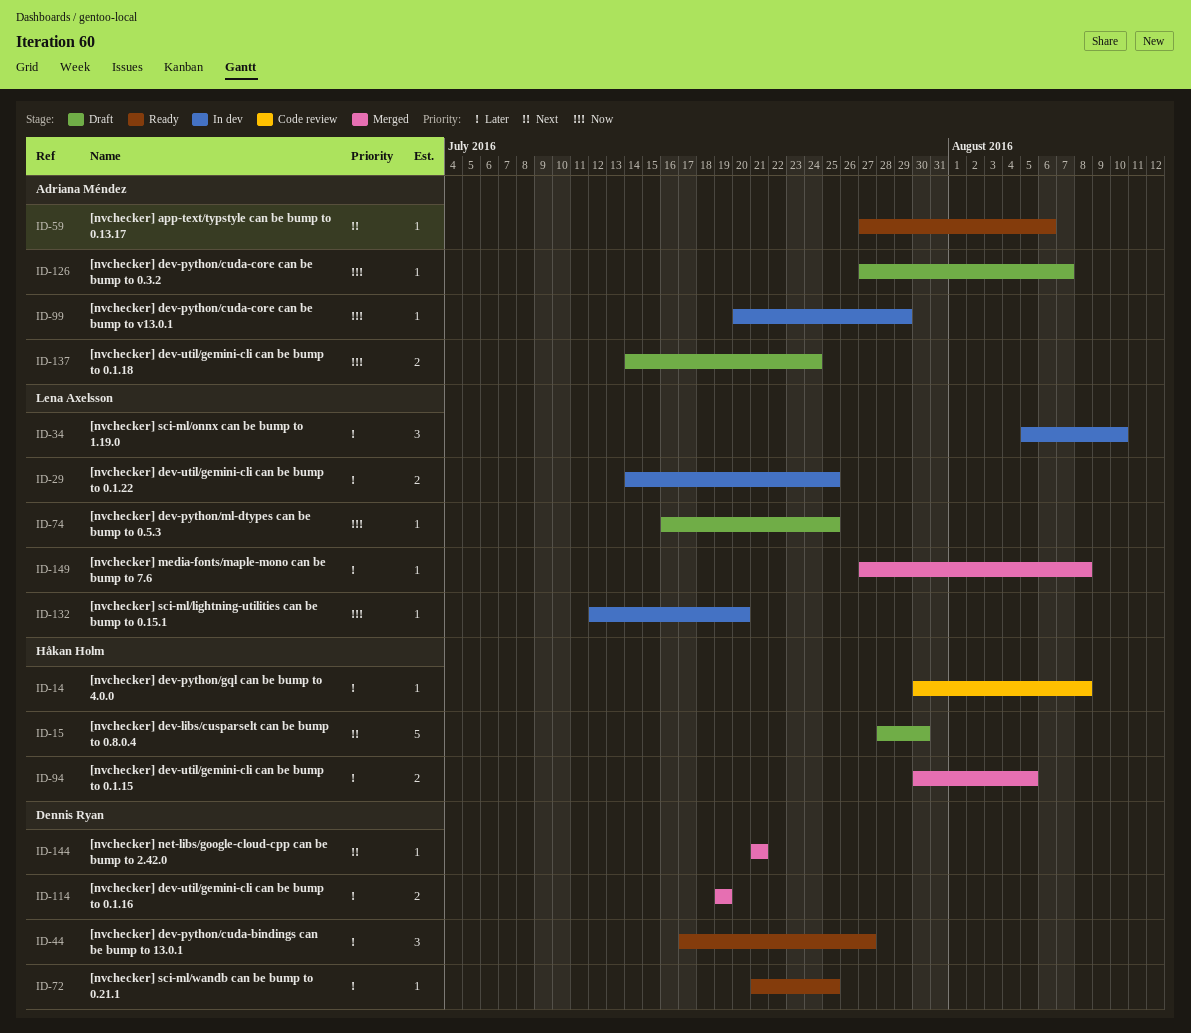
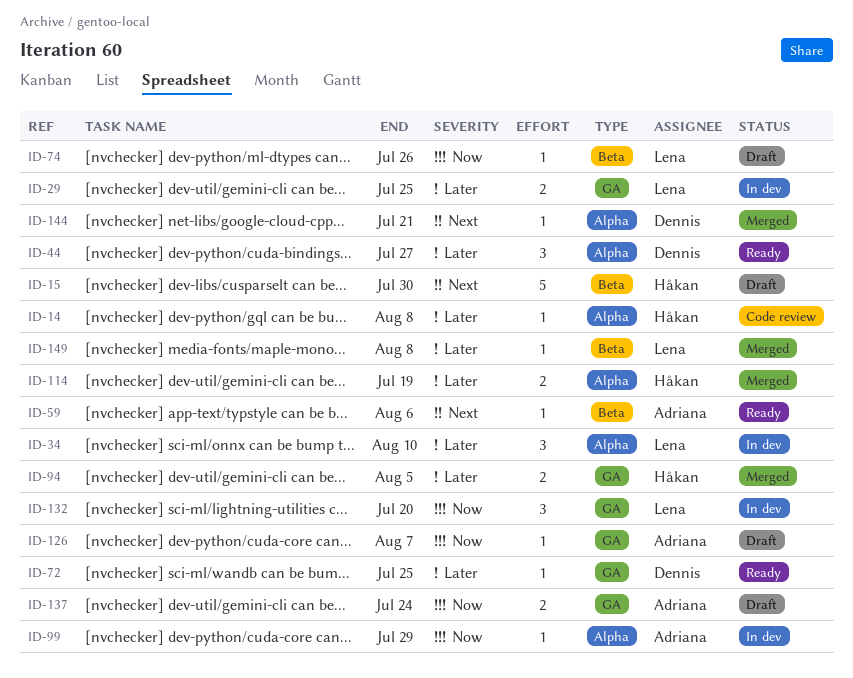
ID-74, due: Jul 25 -> Jul 26
ID-114, owner: Dennis Ryan -> Håkan Holm
ID-132, estimate: 1 -> 3

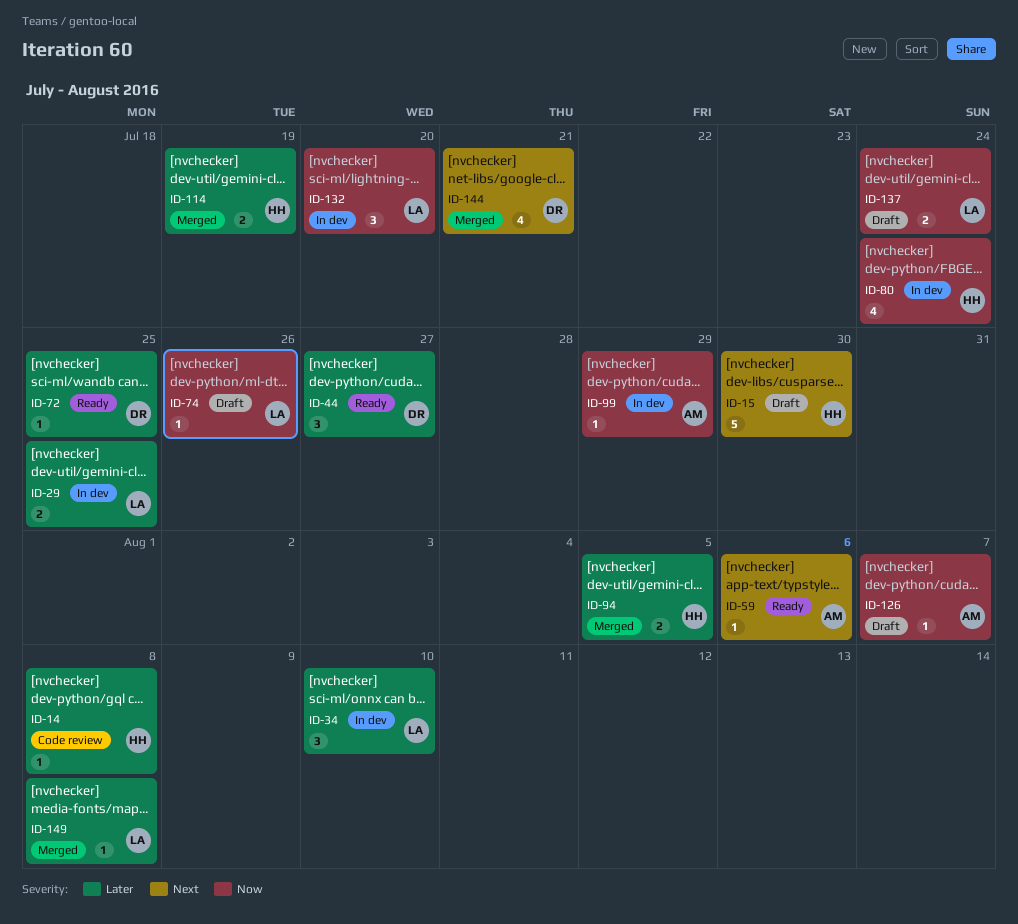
ID-80: none -> present
ID-137, owner: Adriana -> Lena
ID-144, estimate: 1 -> 4

